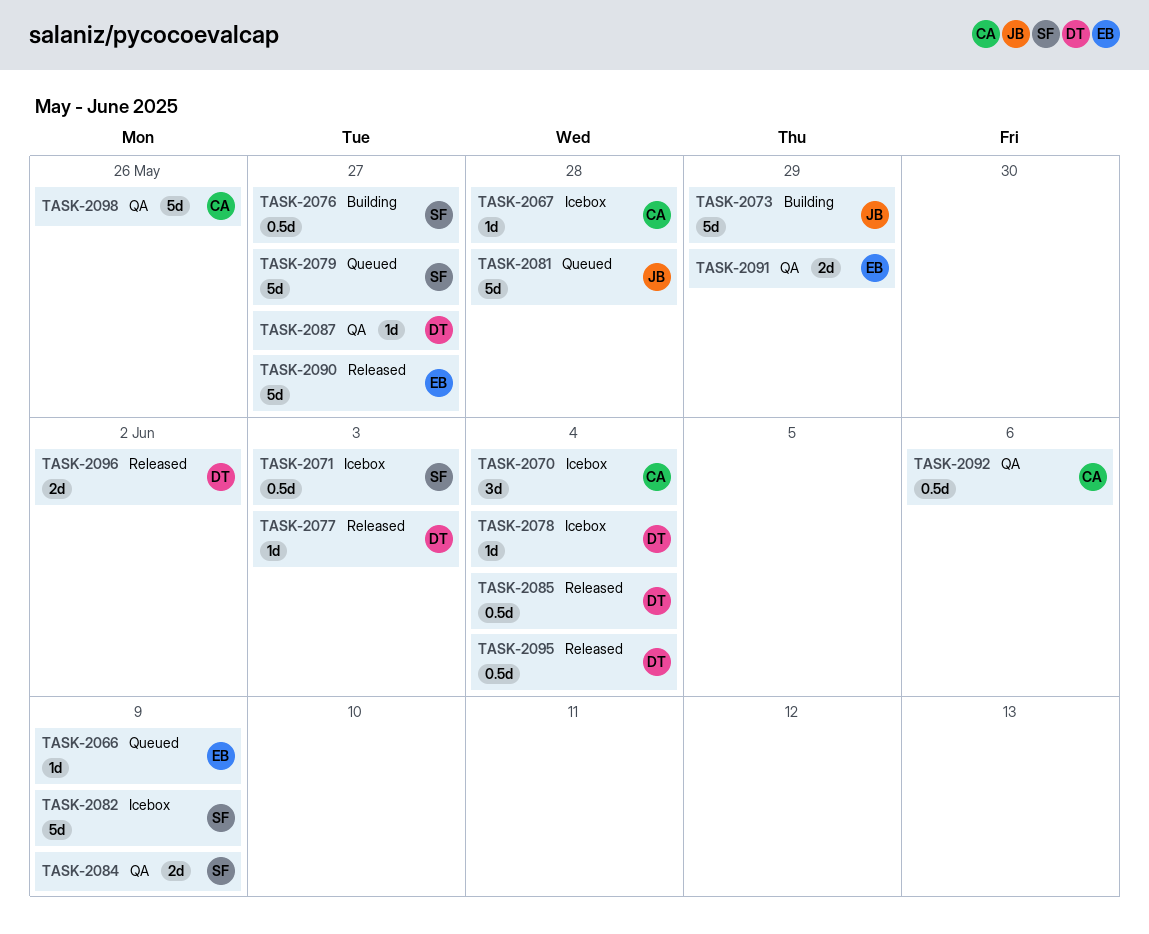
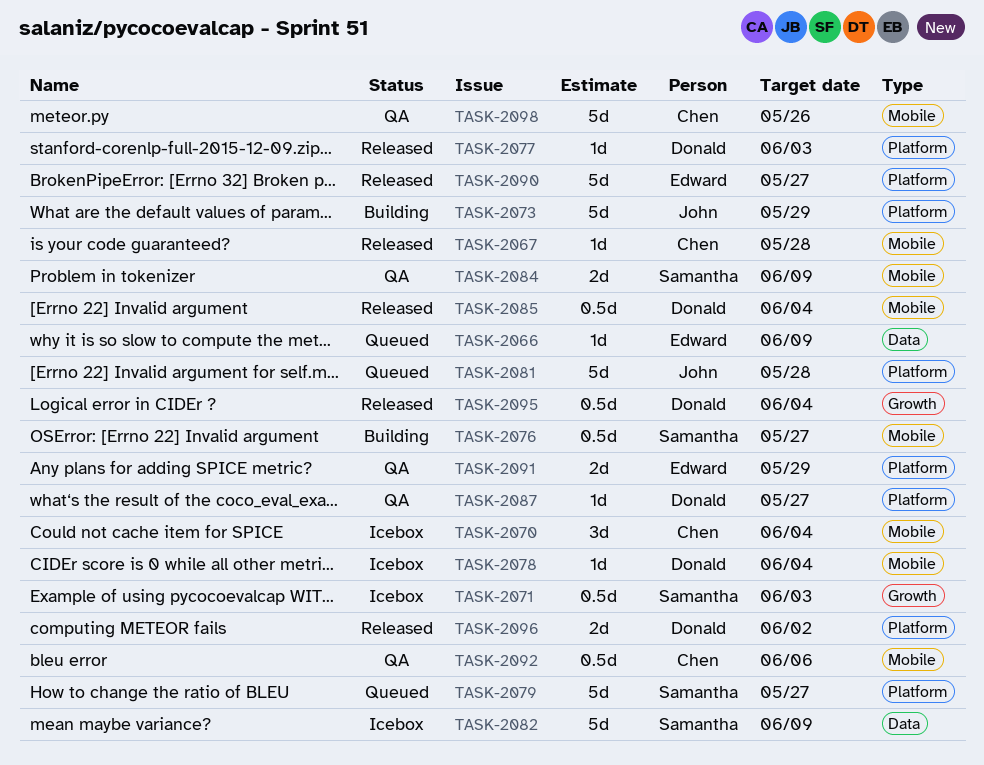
TASK-2067, status: Icebox -> Released

